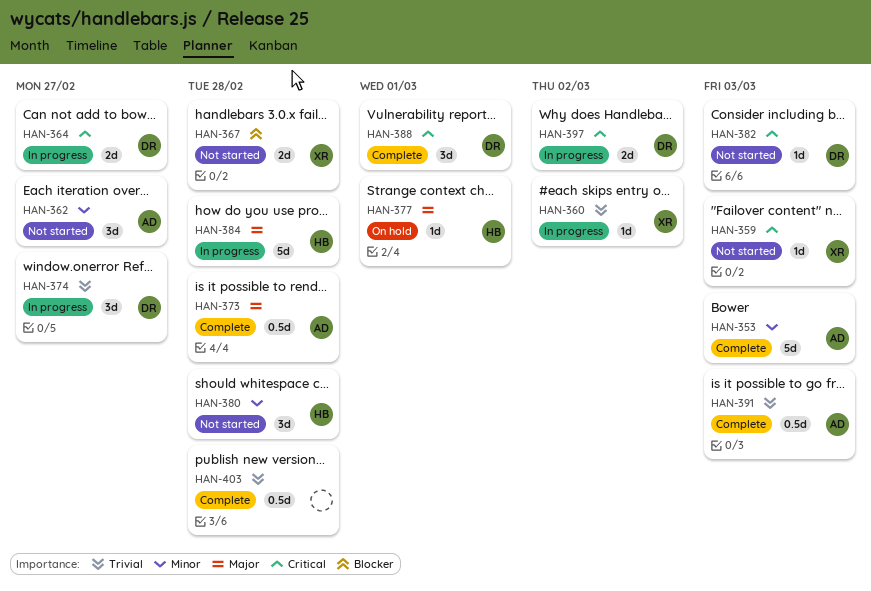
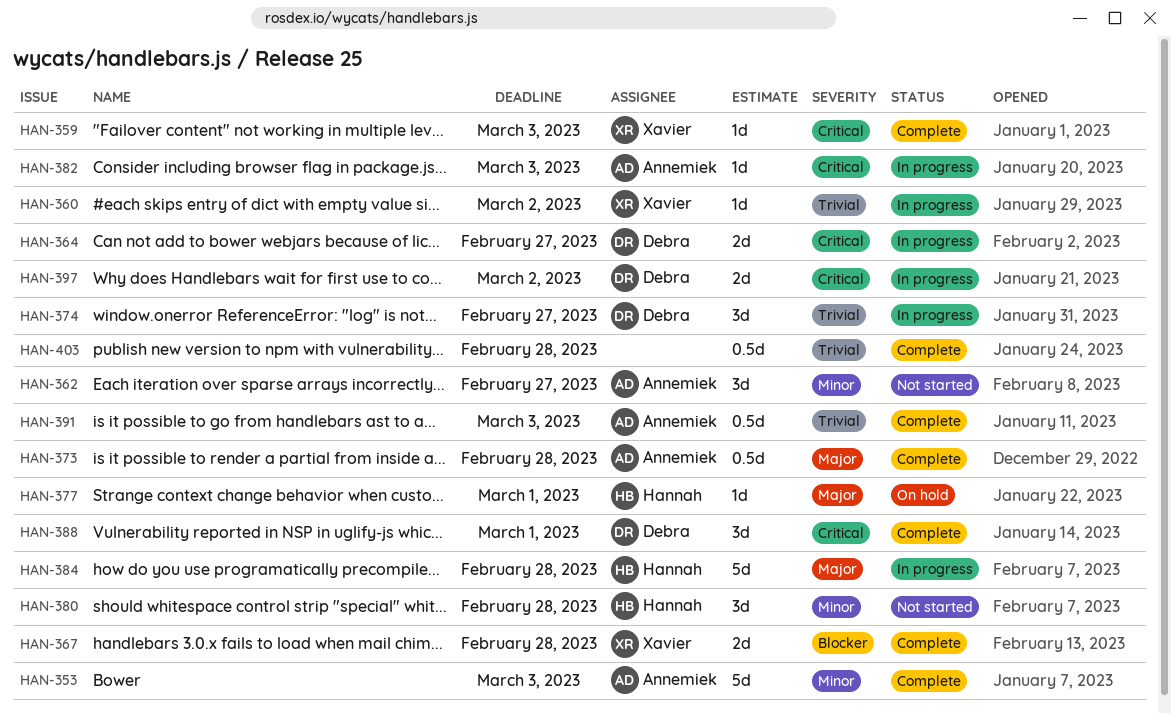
HAN-359, status: Not started -> Complete
HAN-367, status: Not started -> Complete
HAN-382, status: Not started -> In progress
HAN-382, owner: Debra -> Annemiek

